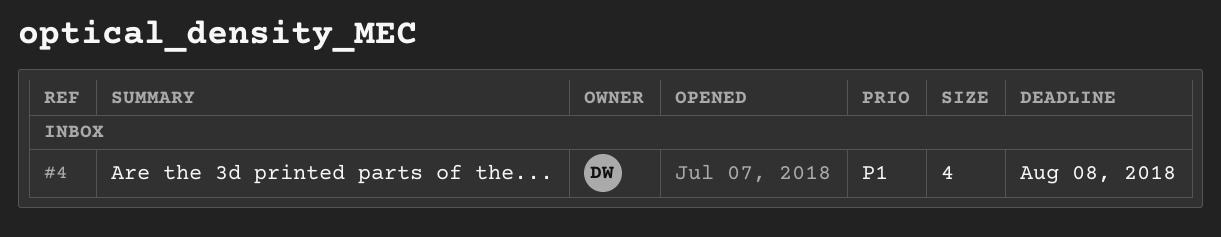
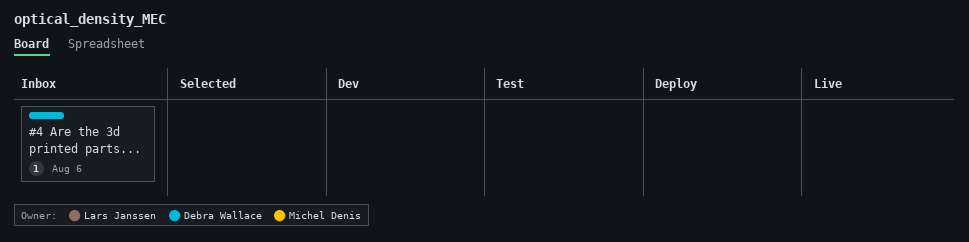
#4, estimate: 4 -> 1
#4, due: Aug 8 -> Aug 6

